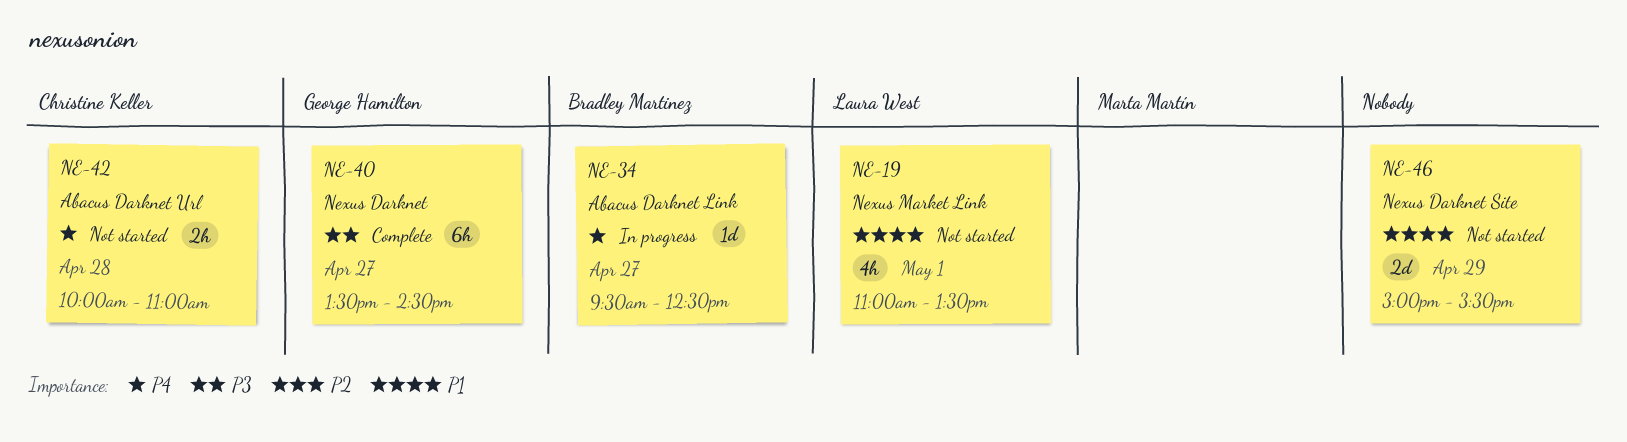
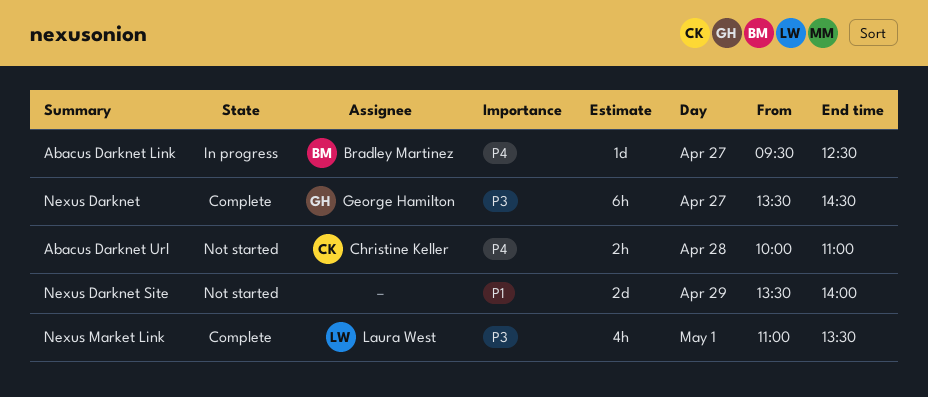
Nexus Darknet Site, begins: 15:00 -> 13:30
Nexus Darknet Site, ends: 15:30 -> 14:00
Nexus Market Link, status: Not started -> Complete
Nexus Market Link, priority: P1 -> P3

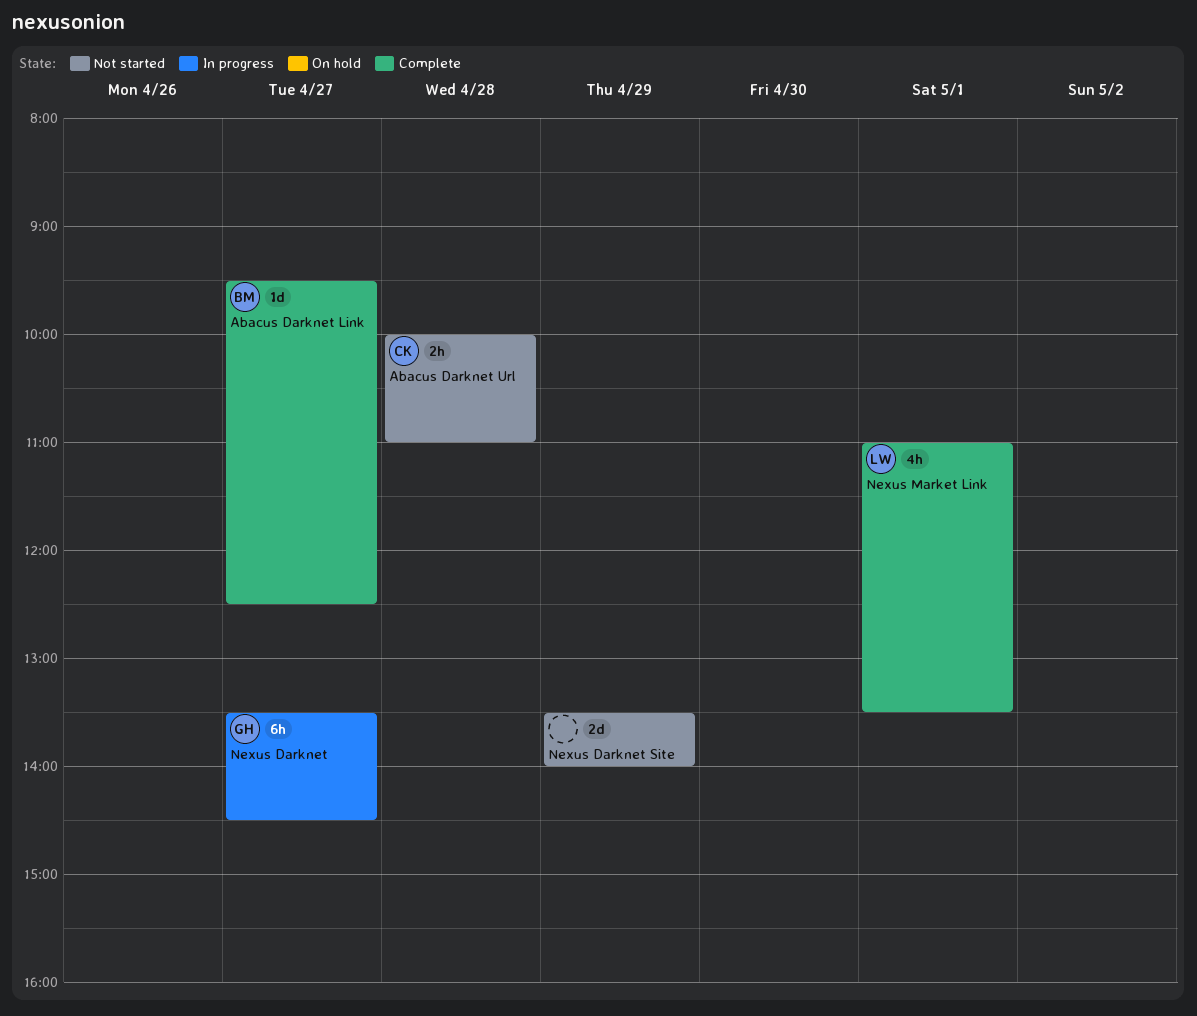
Abacus Darknet Link, status: In progress -> Complete
Nexus Darknet, status: Complete -> In progress

